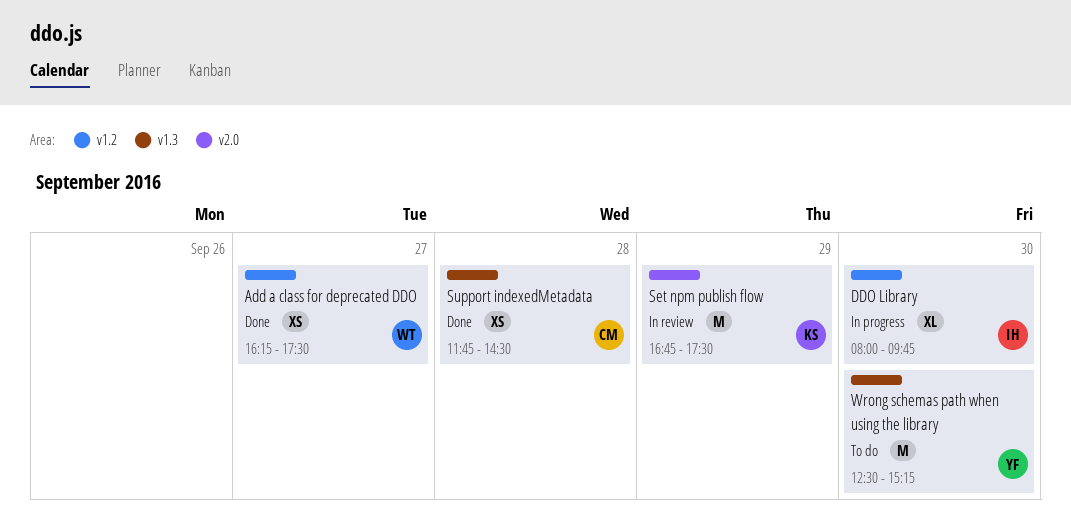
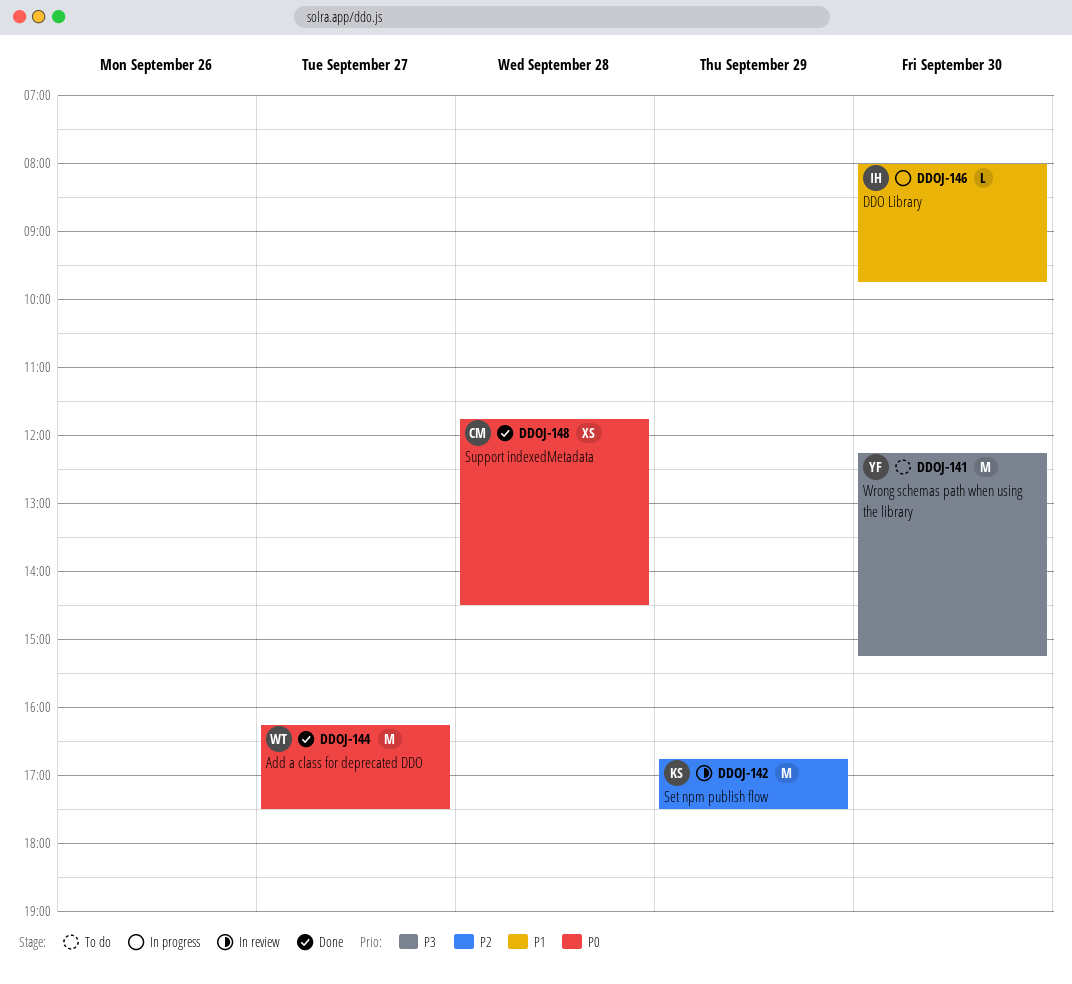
Add a class for deprecated DDO, estimate: XS -> M
DDO Library, estimate: XL -> L
Wrong schemas path when using the library, begins: 12:30 -> 12:15

